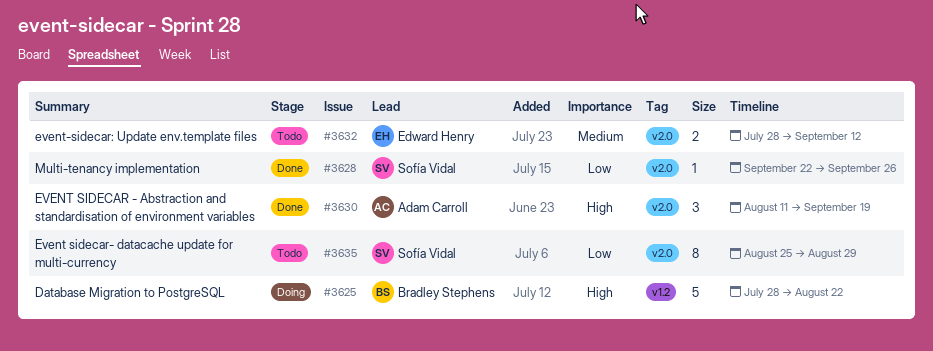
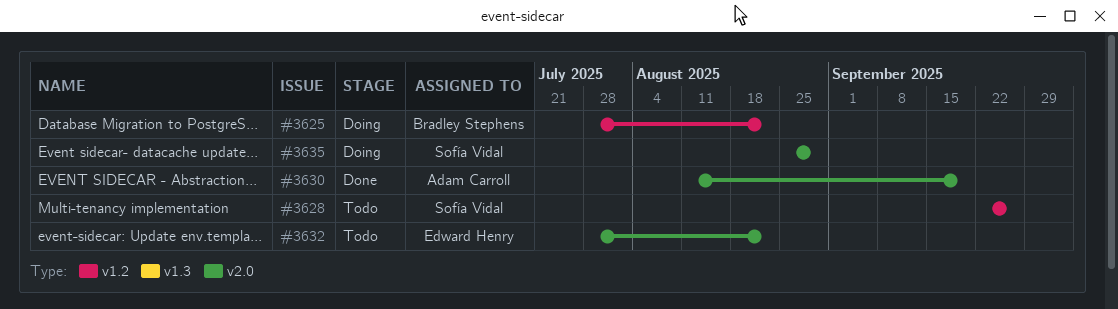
#3628, status: Done -> Todo
#3628, label: v2.0 -> v1.2
#3632, due: Sep 12 -> Aug 22
#3635, status: Todo -> Doing

